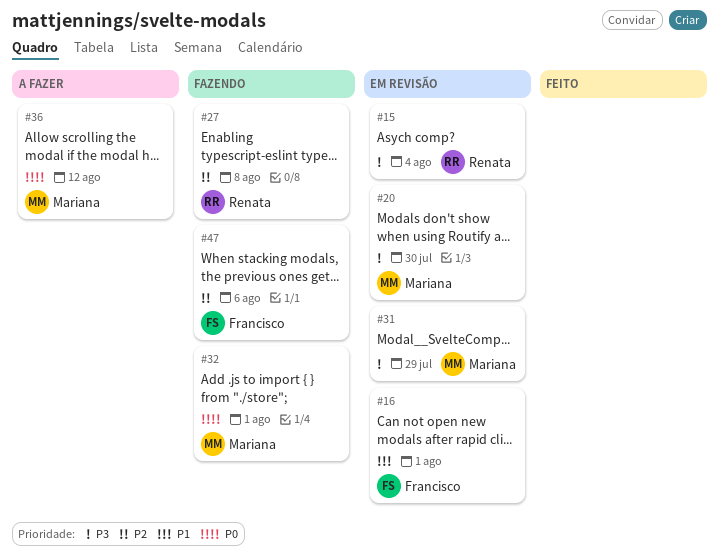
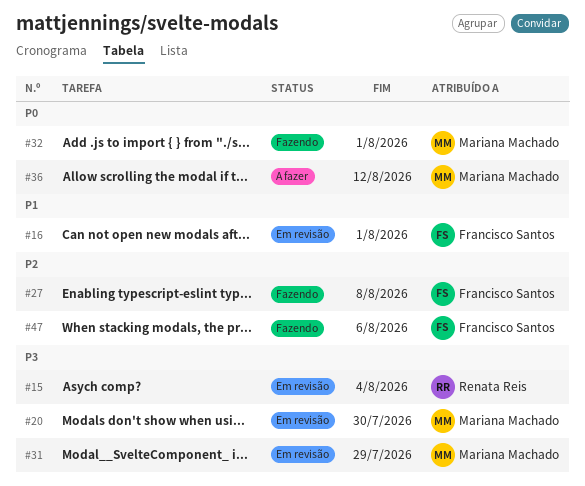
#27, owner: Renata Reis -> Francisco Santos

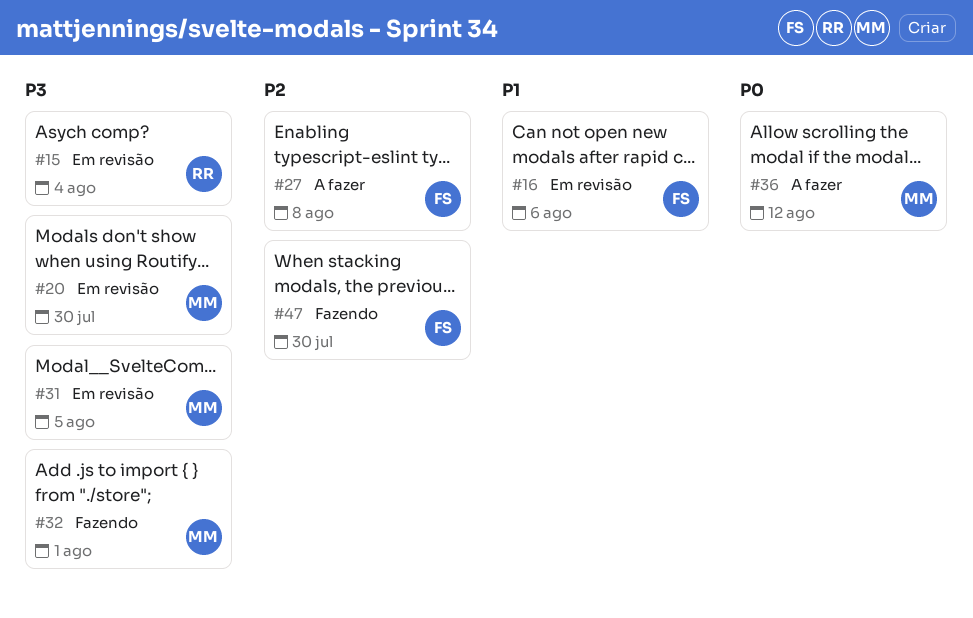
#16, due: Aug 1 -> Aug 6
#27, status: Fazendo -> A fazer
#31, due: Jul 29 -> Aug 5
#32, priority: P0 -> P3
#47, due: Aug 6 -> Jul 30

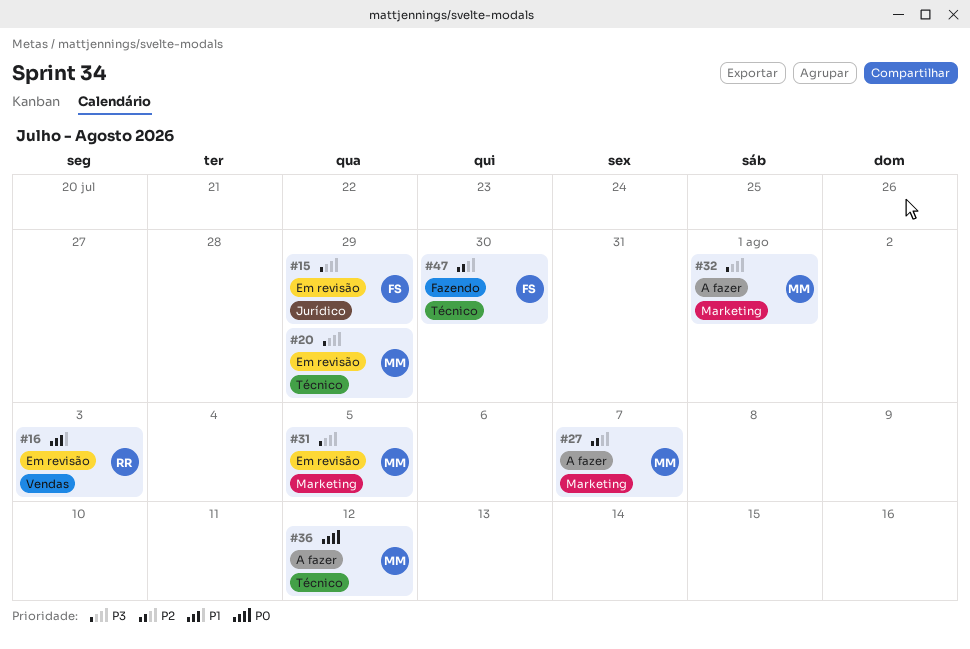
#15, owner: RR -> FS
#15, due: Aug 4 -> Jul 29
#16, owner: FS -> RR
#16, due: Aug 6 -> Aug 3
#20, due: Jul 30 -> Jul 29
#27, owner: FS -> MM
#27, due: Aug 8 -> Aug 7
#32, status: Fazendo -> A fazer

